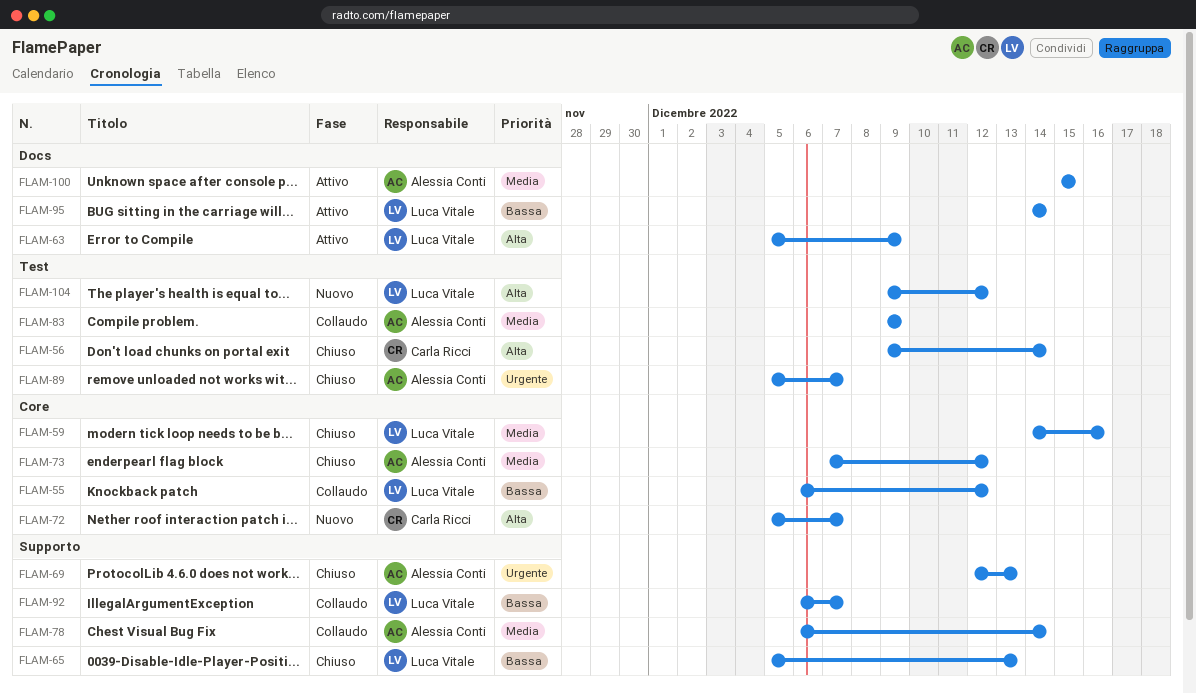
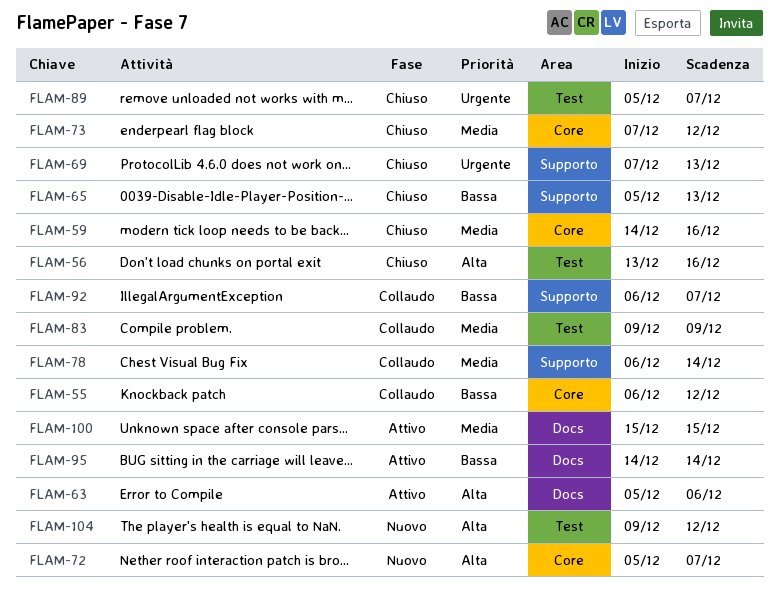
FLAM-56, start: Dec 9 -> Dec 13
FLAM-56, due: Dec 14 -> Dec 16
FLAM-63, due: Dec 9 -> Dec 6
FLAM-69, start: Dec 12 -> Dec 7

